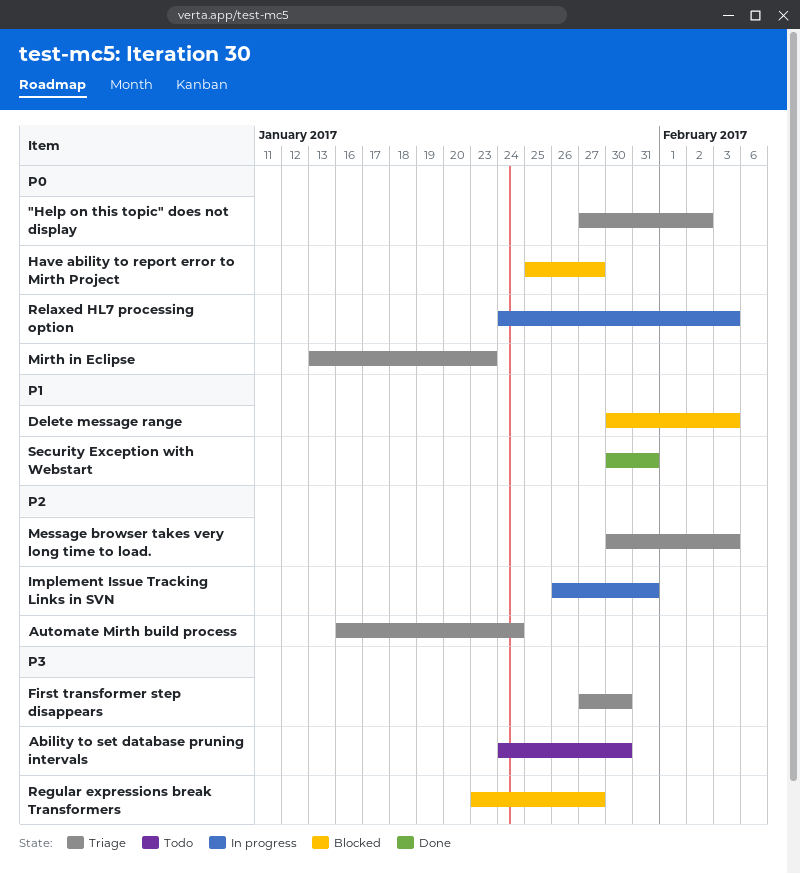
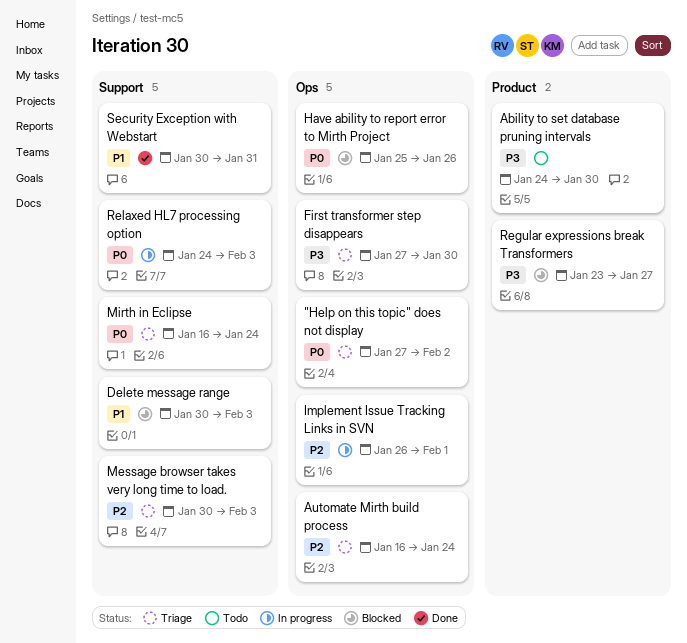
Have ability to report error to Mirth Project, due: Jan 27 -> Jan 26
Implement Issue Tracking Links in SVN, due: Jan 31 -> Feb 1
Mirth in Eclipse, start: Jan 13 -> Jan 16
Mirth in Eclipse, due: Jan 23 -> Jan 24

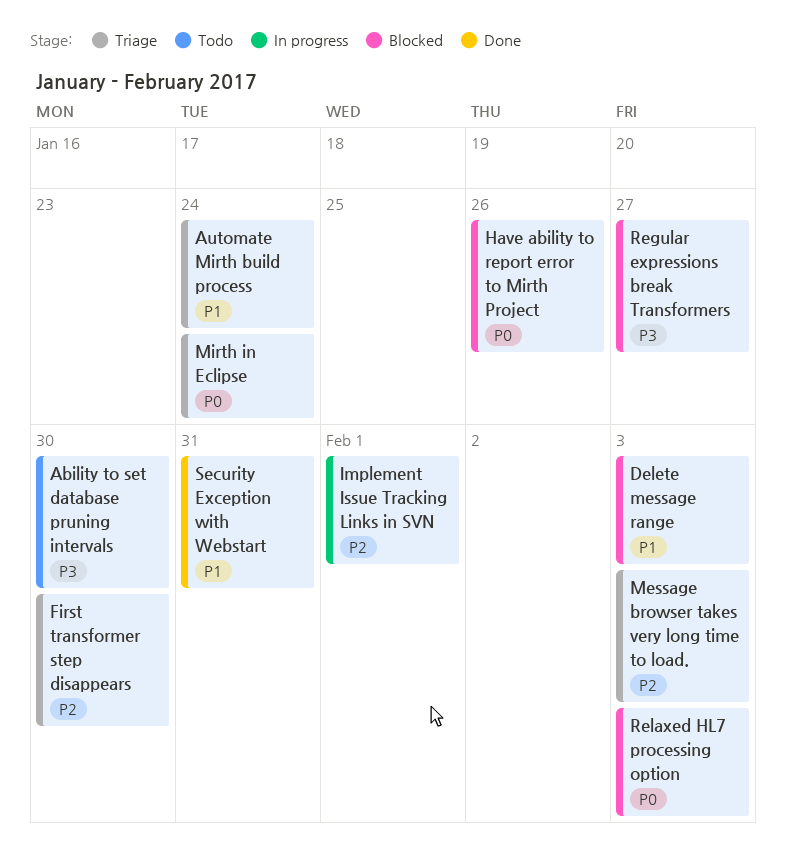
"Help on this topic" does not display: present -> none
Automate Mirth build process, priority: P2 -> P1
First transformer step disappears, priority: P3 -> P2
Relaxed HL7 processing option, status: In progress -> Blocked

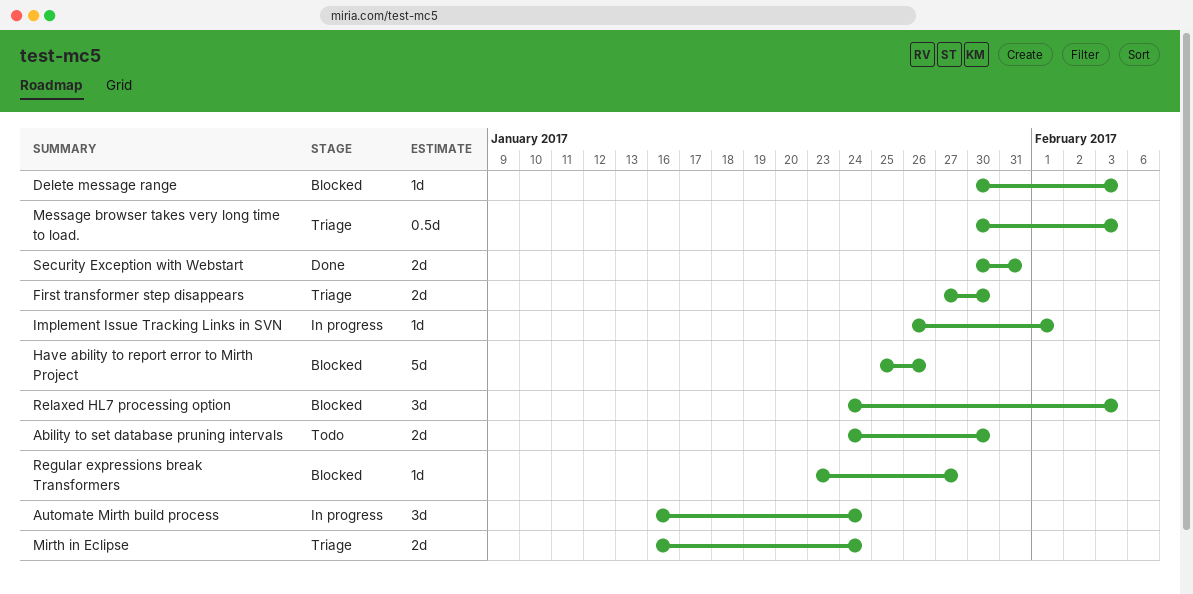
Automate Mirth build process, status: Triage -> In progress

